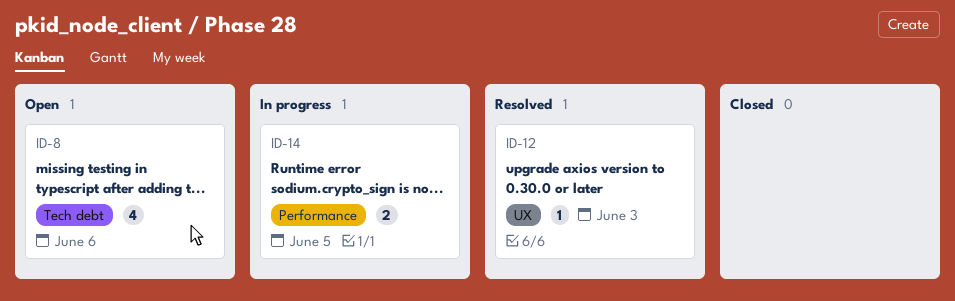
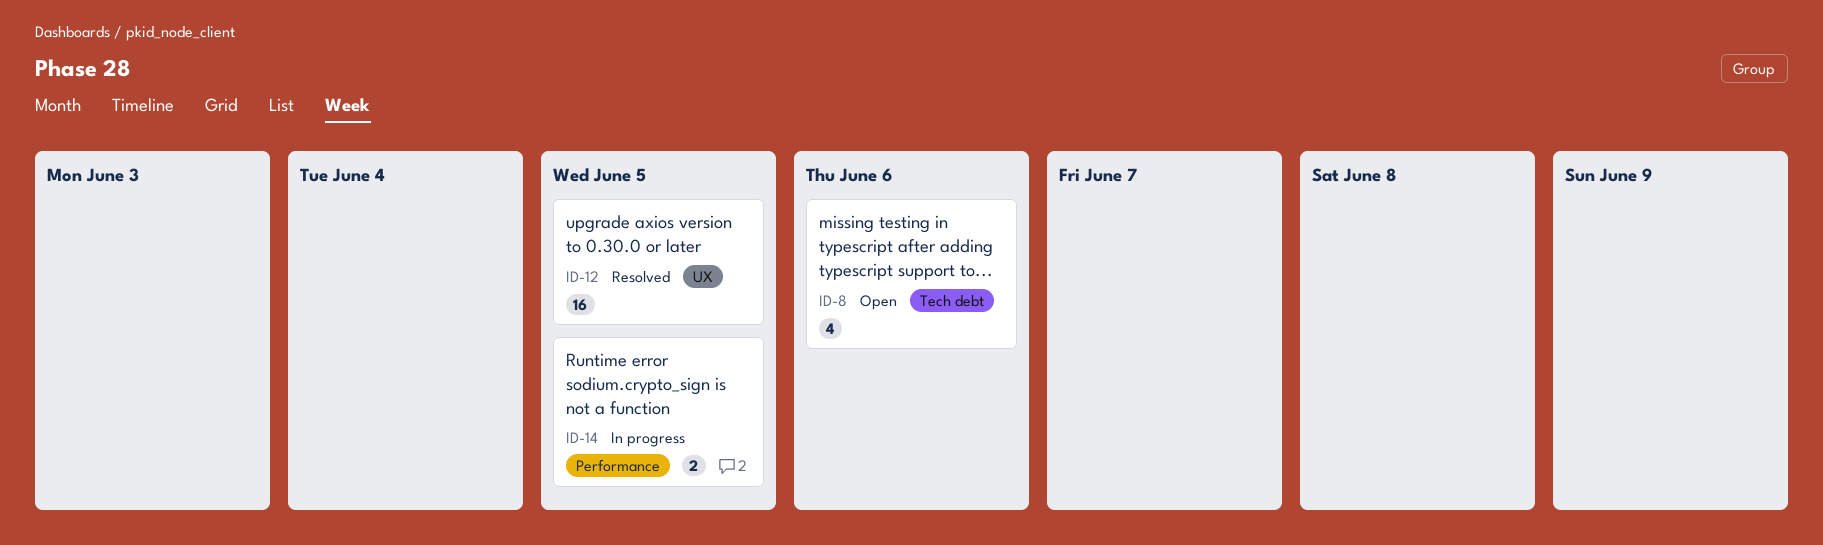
ID-12, estimate: 1 -> 16
ID-12, due: Jun 3 -> Jun 5

